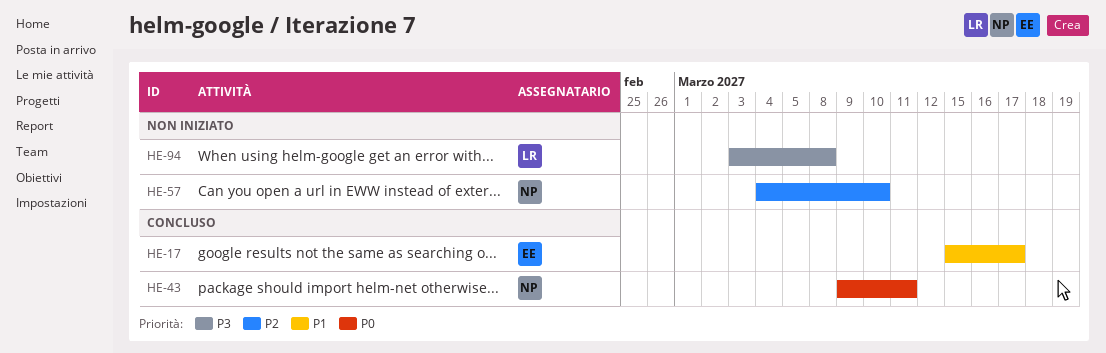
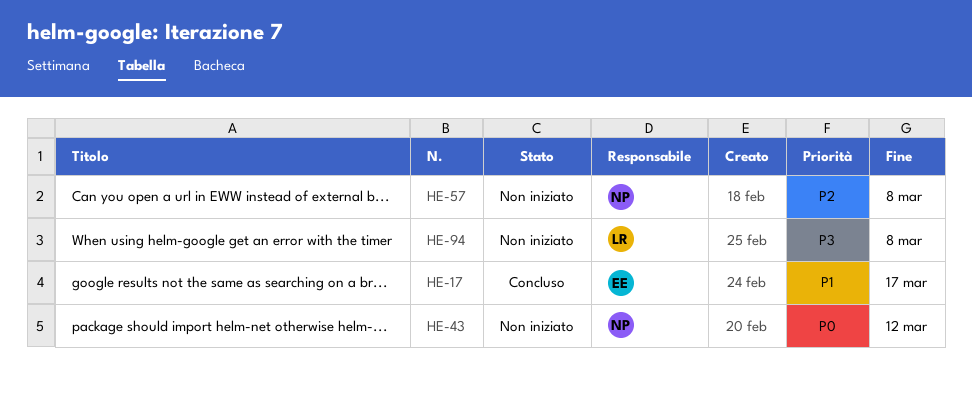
HE-43, status: Concluso -> Non iniziato
HE-43, due: Mar 11 -> Mar 12
HE-57, due: Mar 10 -> Mar 8

